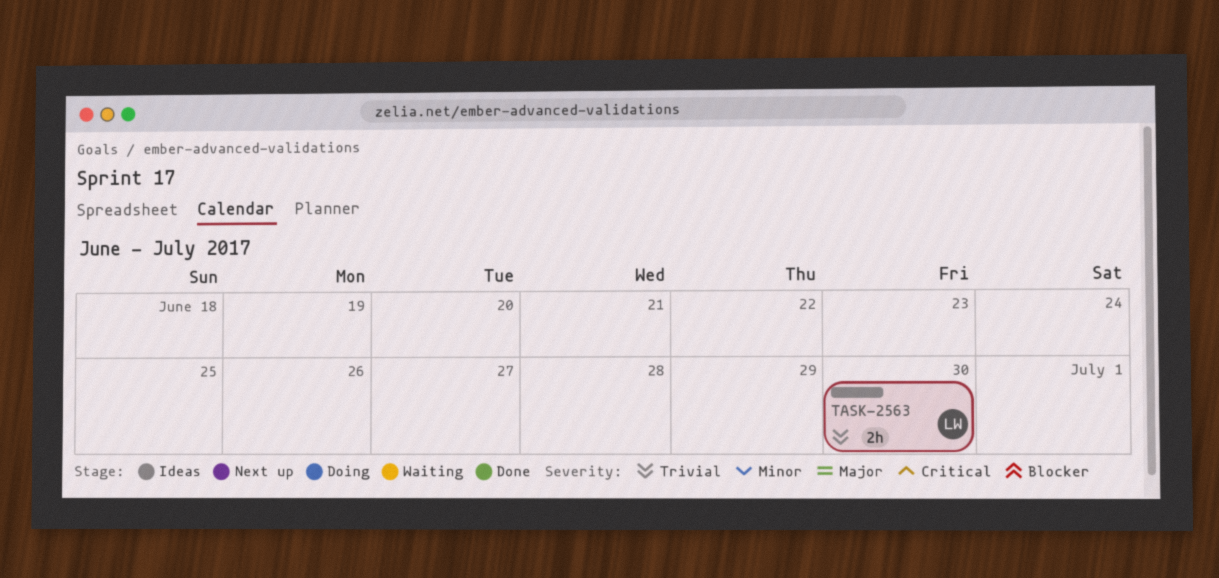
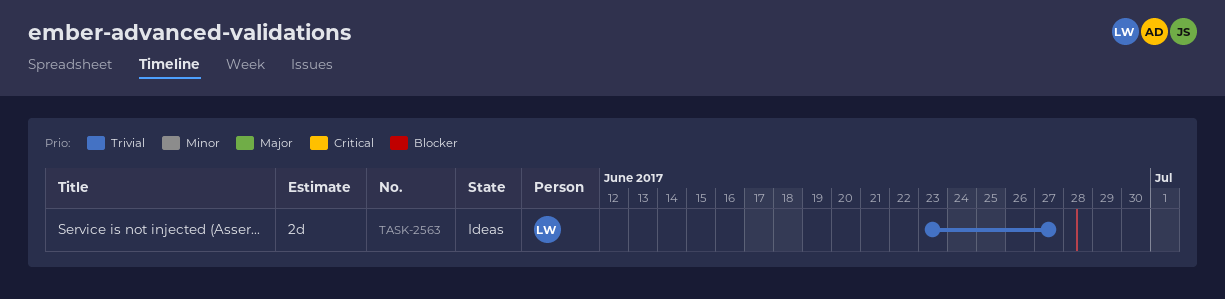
TASK-2563, estimate: 2h -> 2d
TASK-2563, due: Jun 30 -> Jun 27

